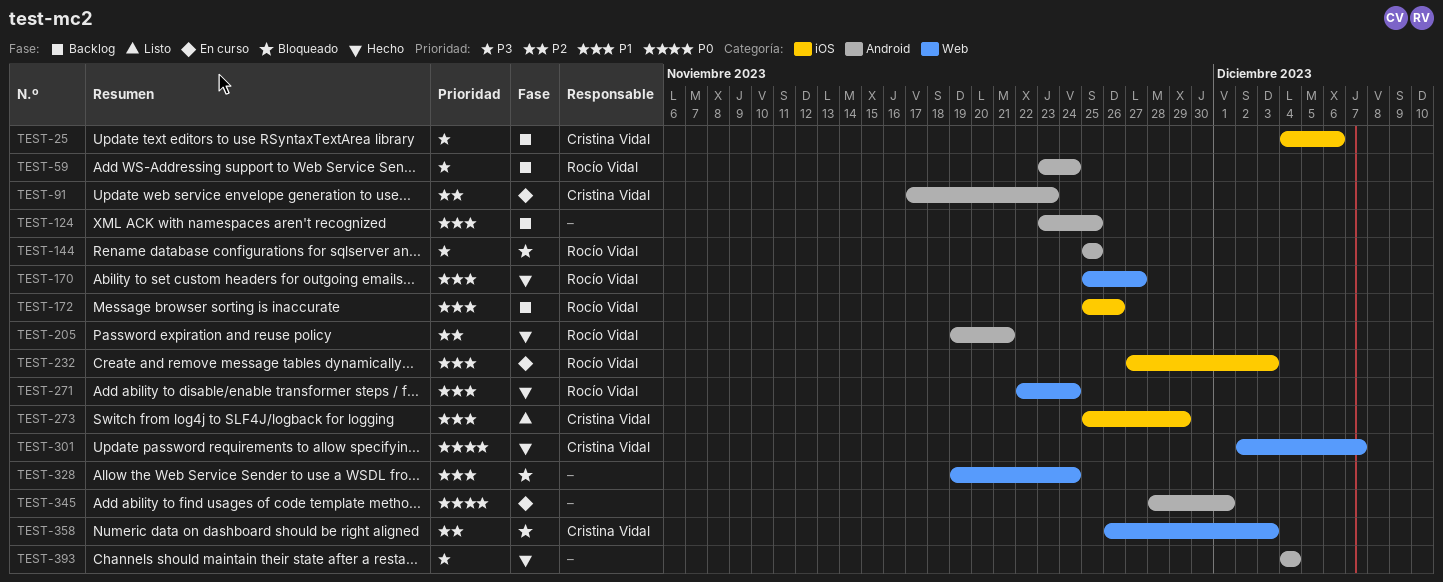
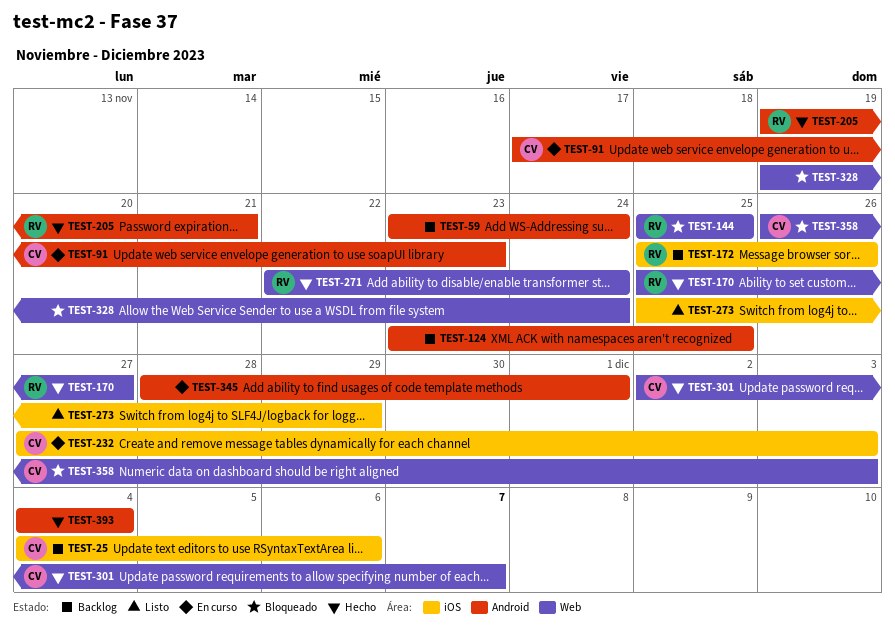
TEST-59, owner: Rocío Vidal -> none
TEST-144, label: Android -> Web
TEST-232, owner: Rocío Vidal -> Cristina Vidal
TEST-273, owner: Cristina Vidal -> none

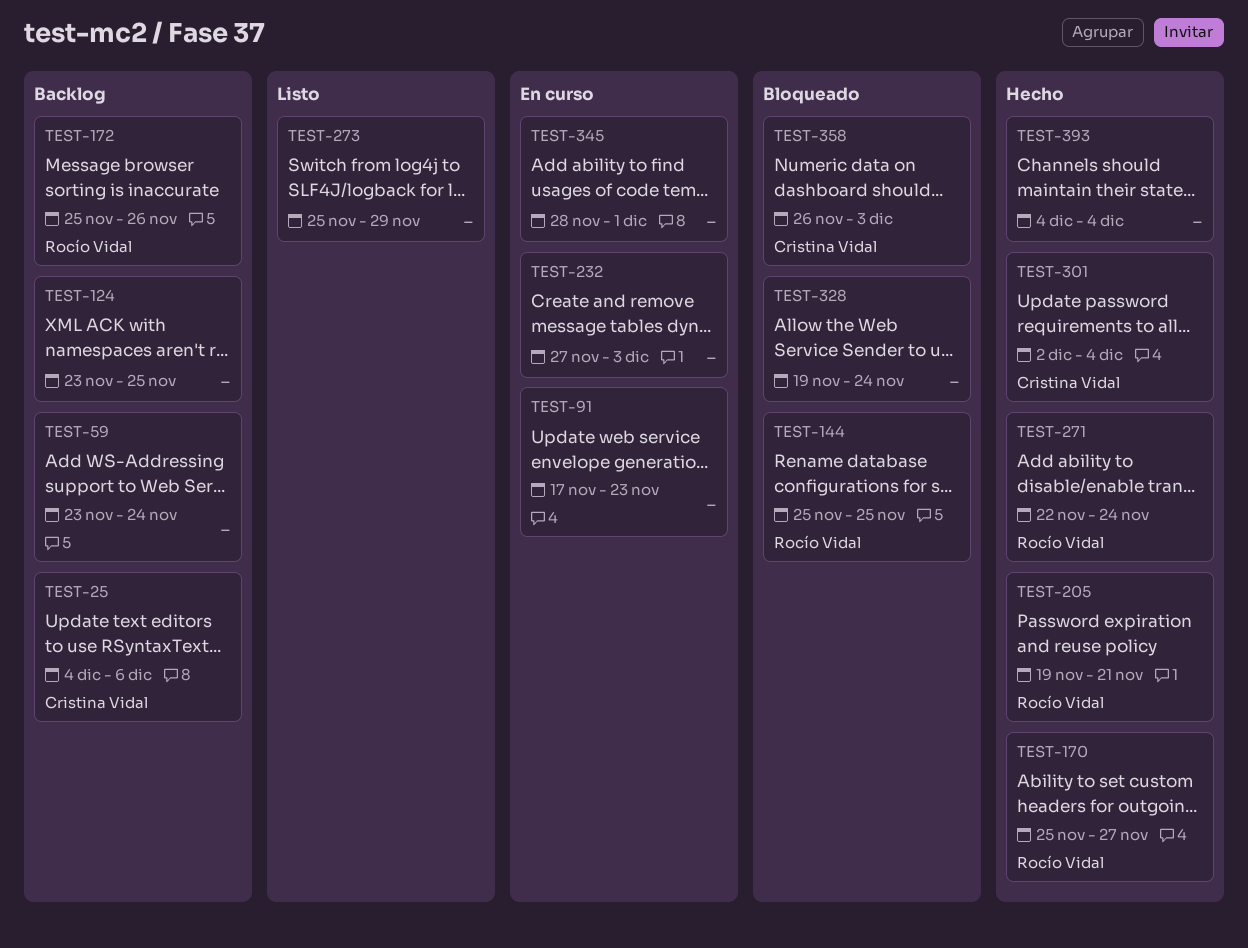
TEST-91, owner: Cristina Vidal -> none
TEST-232, owner: Cristina Vidal -> none
TEST-301, due: Dec 7 -> Dec 4

